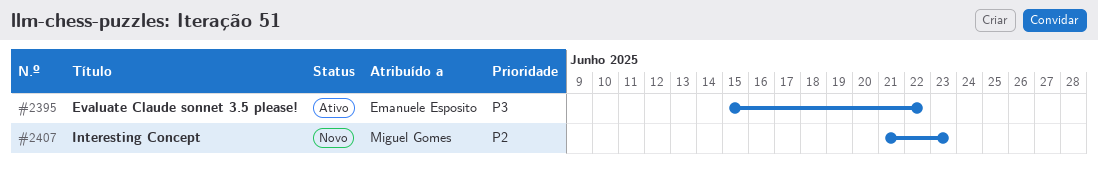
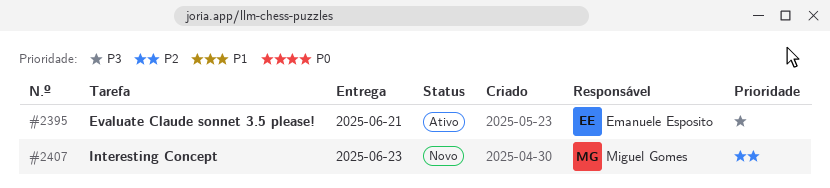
#2395, due: Jun 22 -> Jun 21

